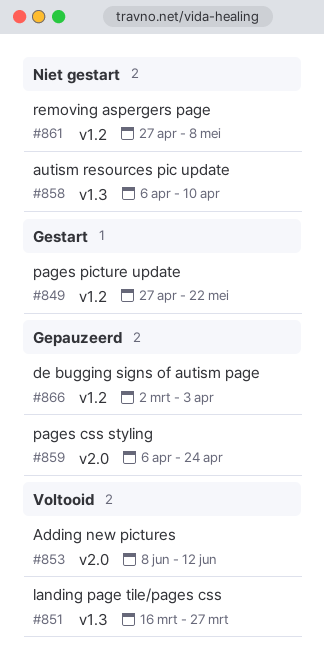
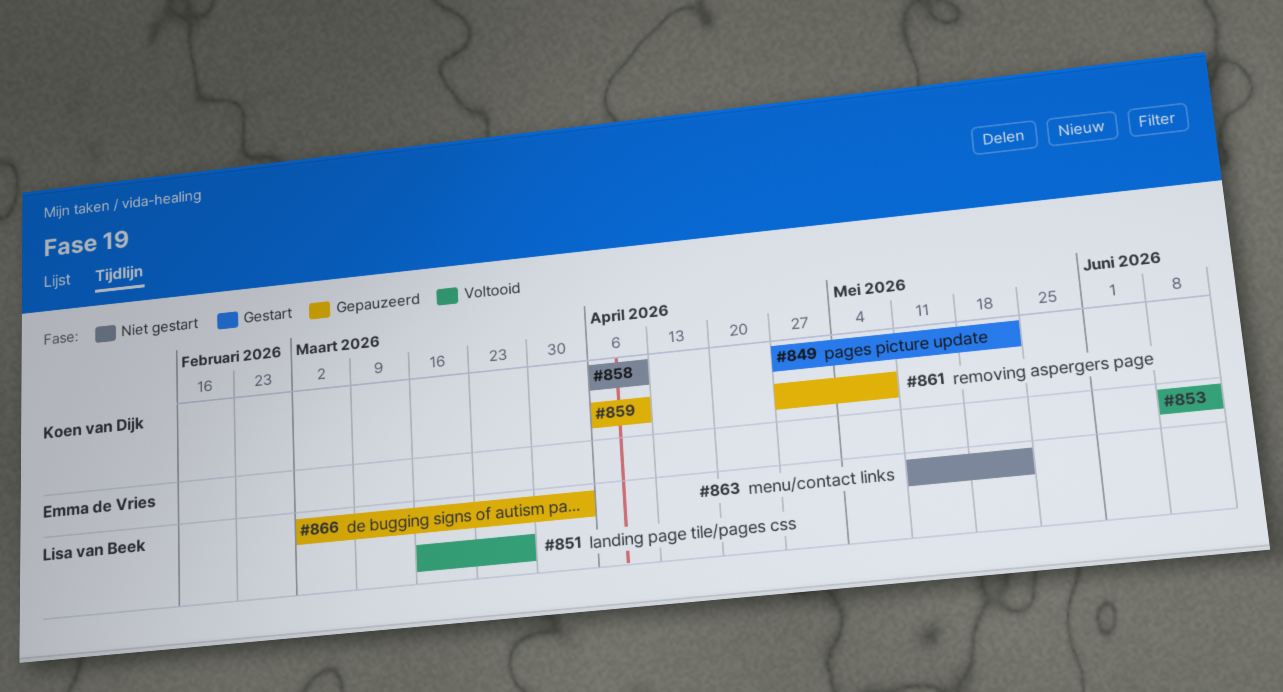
#859, due: Apr 24 -> Apr 10
#861, status: Niet gestart -> Gepauzeerd
#863: none -> present

